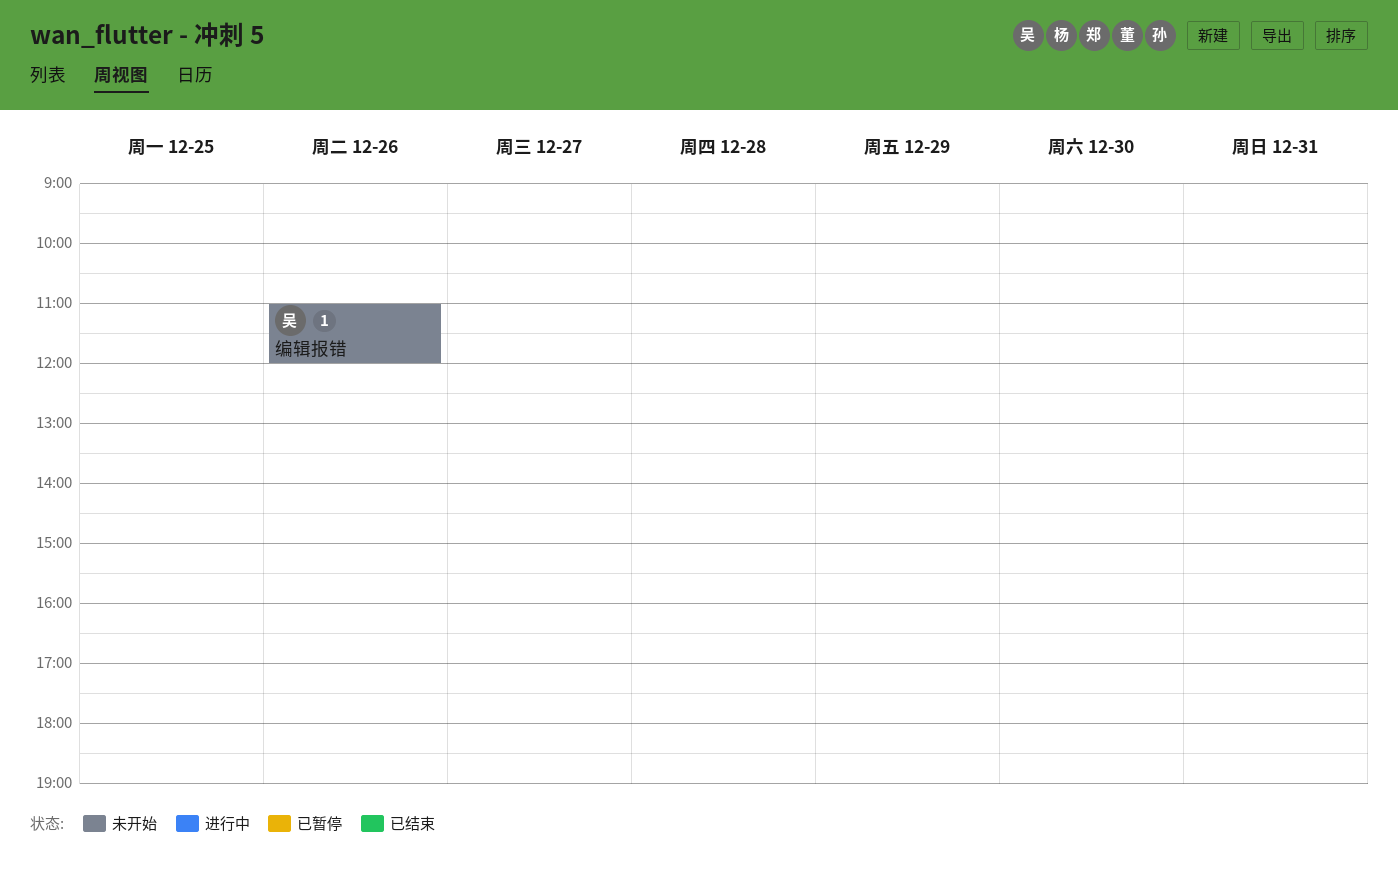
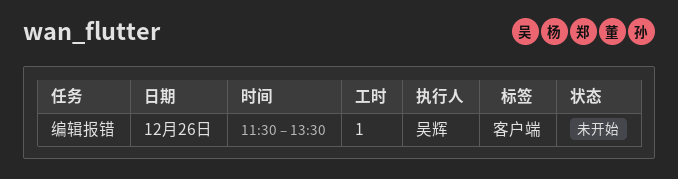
编辑报错, begins: 11:00 -> 11:30
编辑报错, ends: 12:00 -> 13:30

